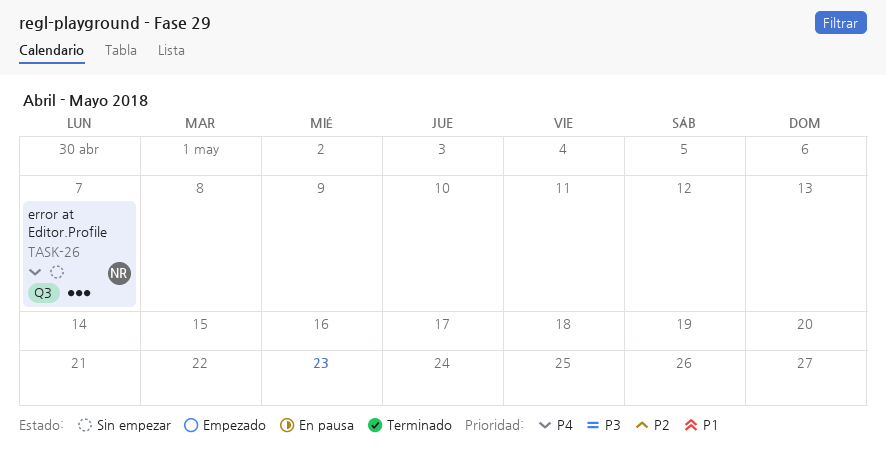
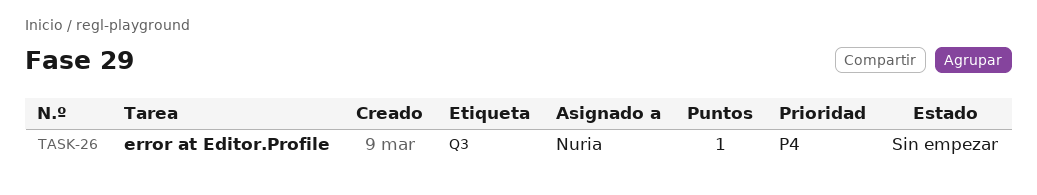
TASK-26, estimate: 3 -> 1

